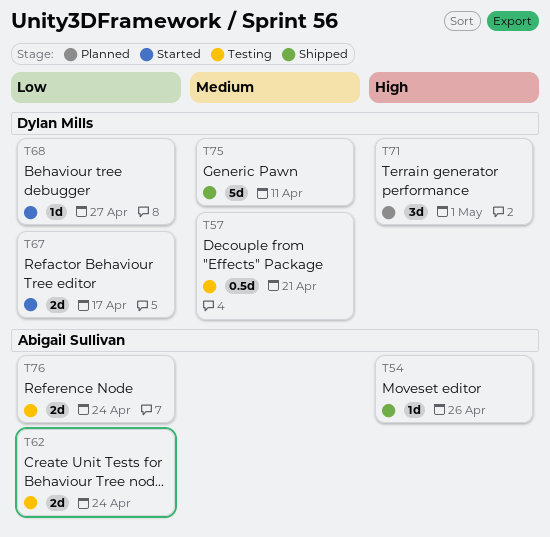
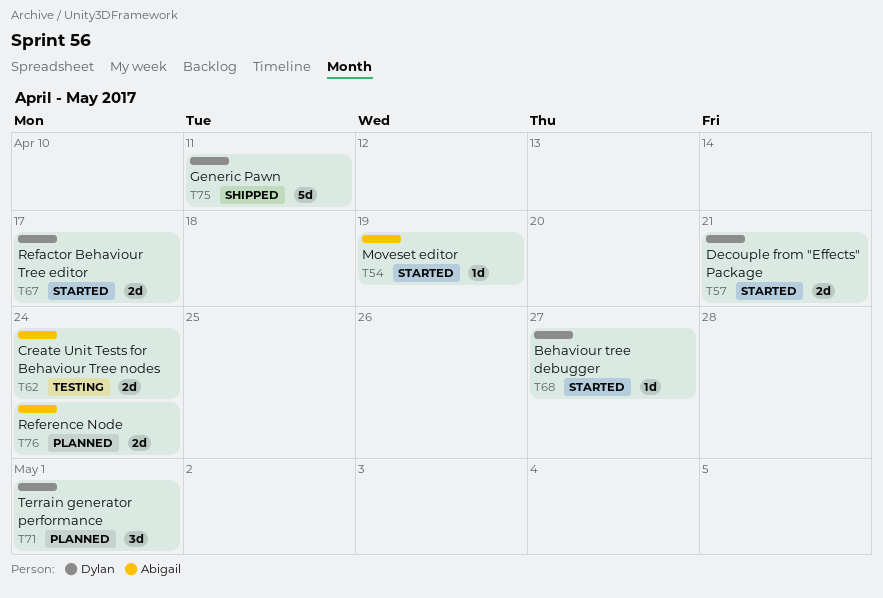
T54, status: Shipped -> Started
T54, due: Apr 26 -> Apr 19
T57, status: Testing -> Started
T57, estimate: 0.5d -> 2d
T76, status: Testing -> Planned

